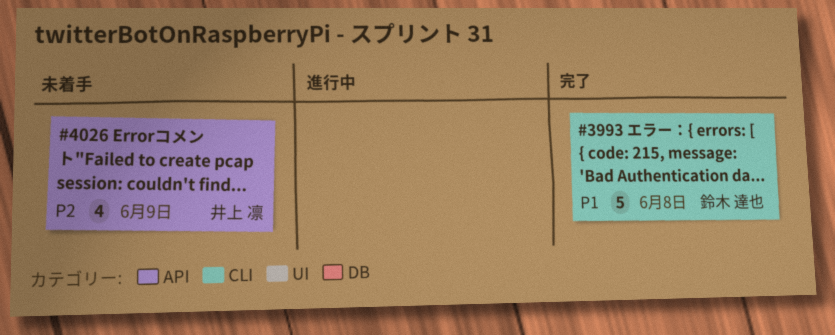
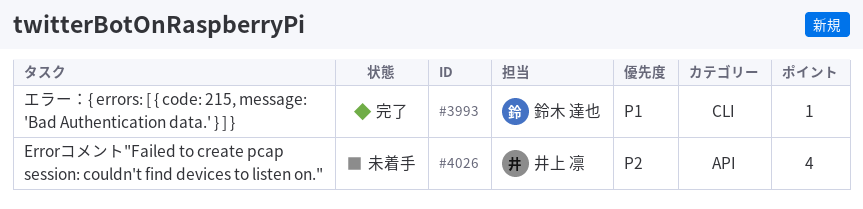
#3993, estimate: 5 -> 1

